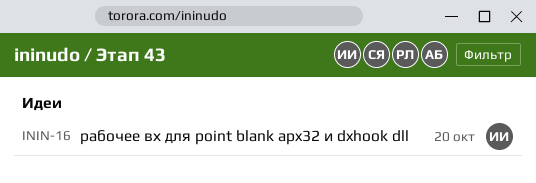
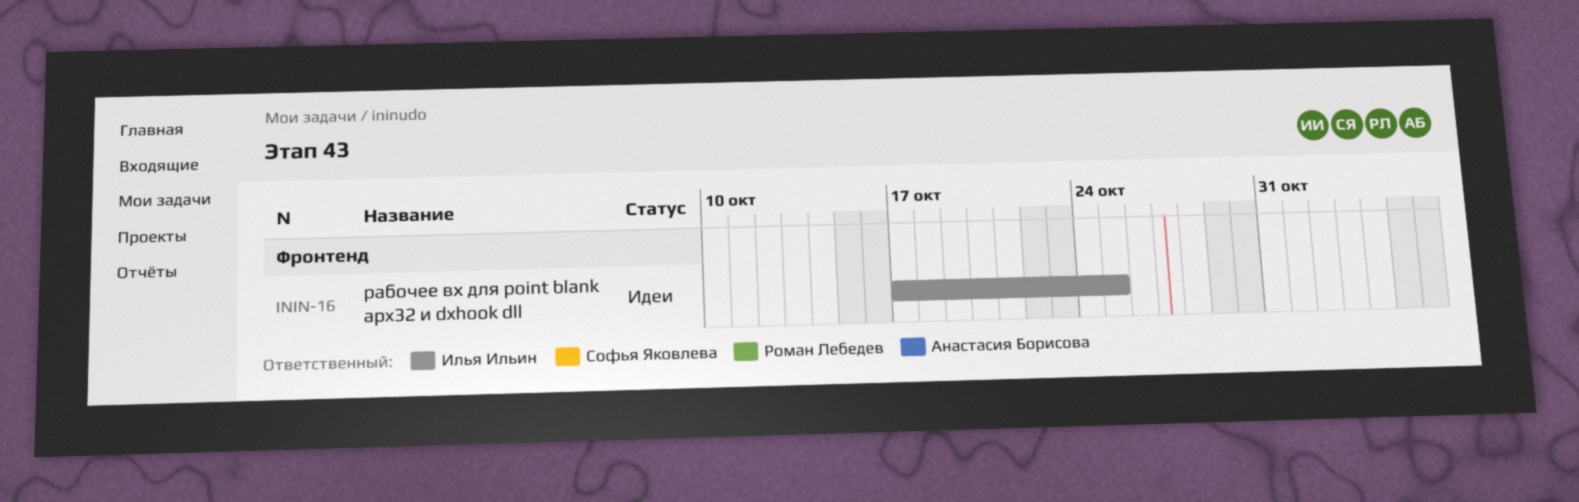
ININ-16, due: Oct 20 -> Oct 25

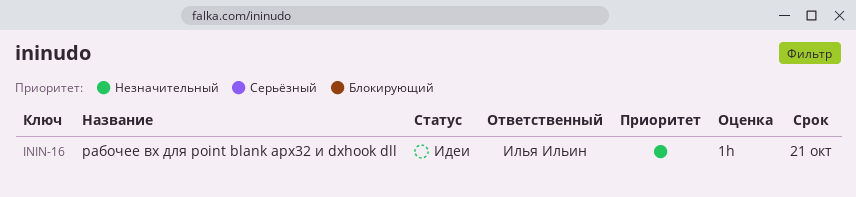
ININ-16, due: Oct 25 -> Oct 21

